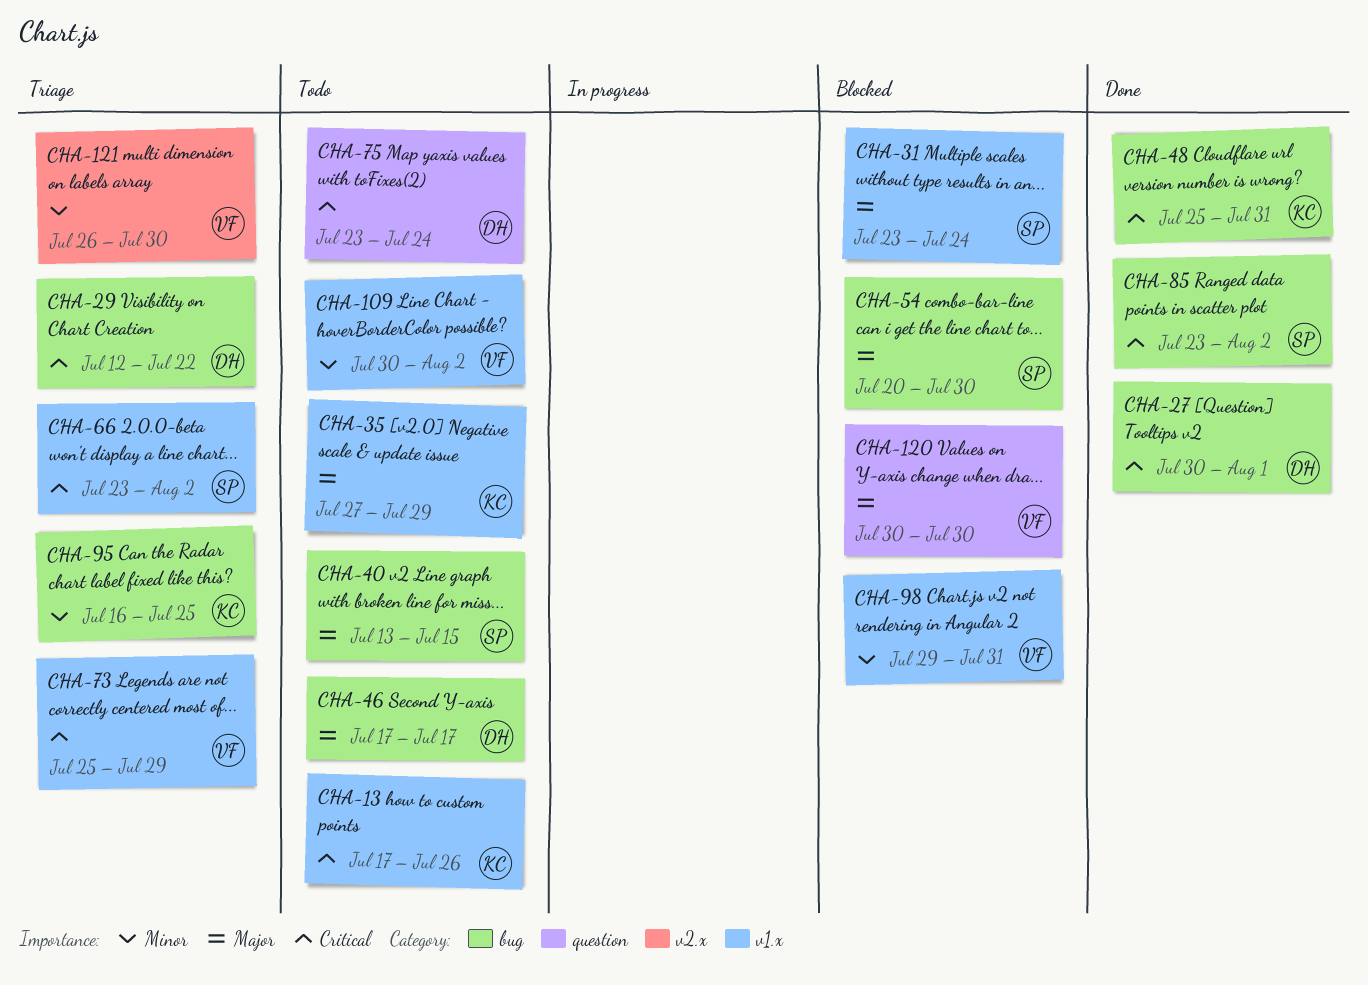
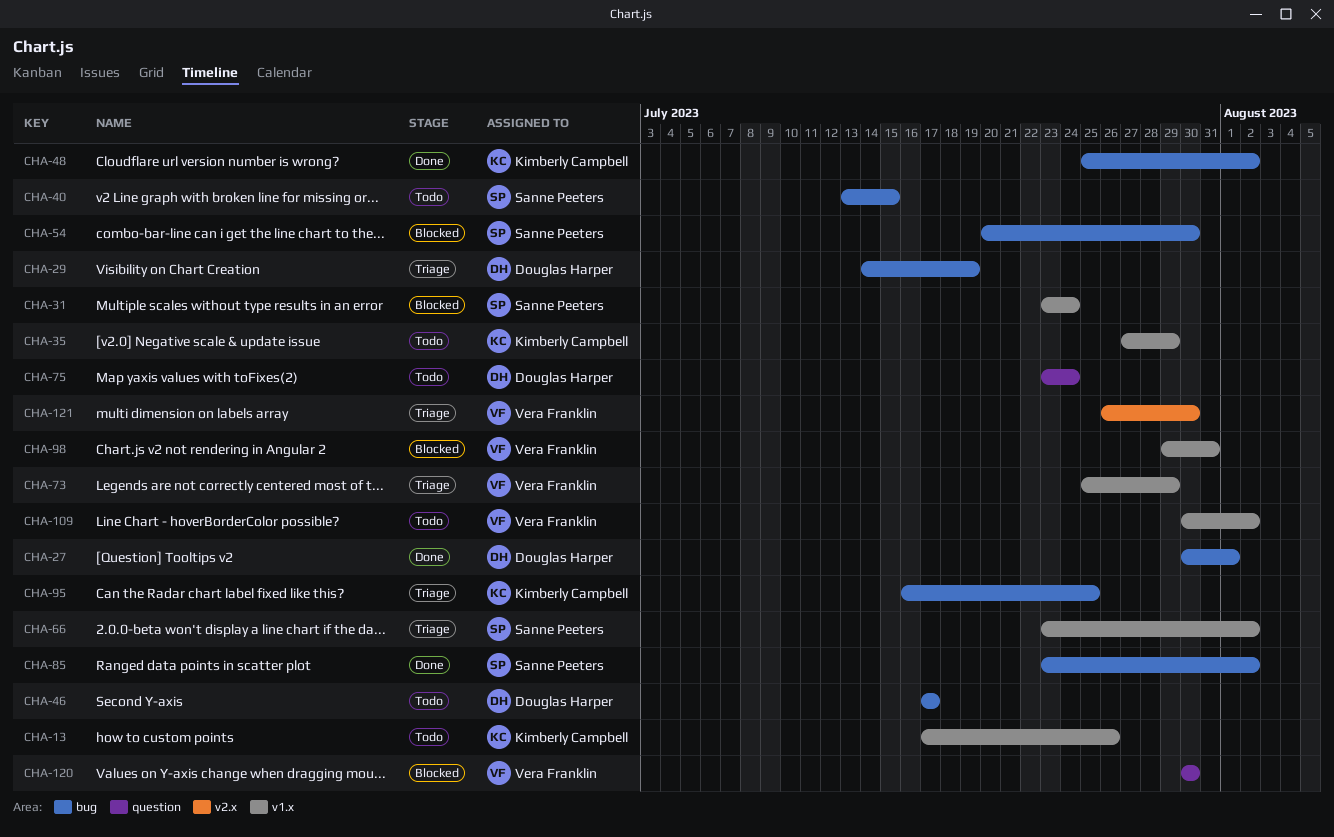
CHA-29, start: Jul 12 -> Jul 14
CHA-29, due: Jul 22 -> Jul 19
CHA-48, due: Jul 31 -> Aug 2

